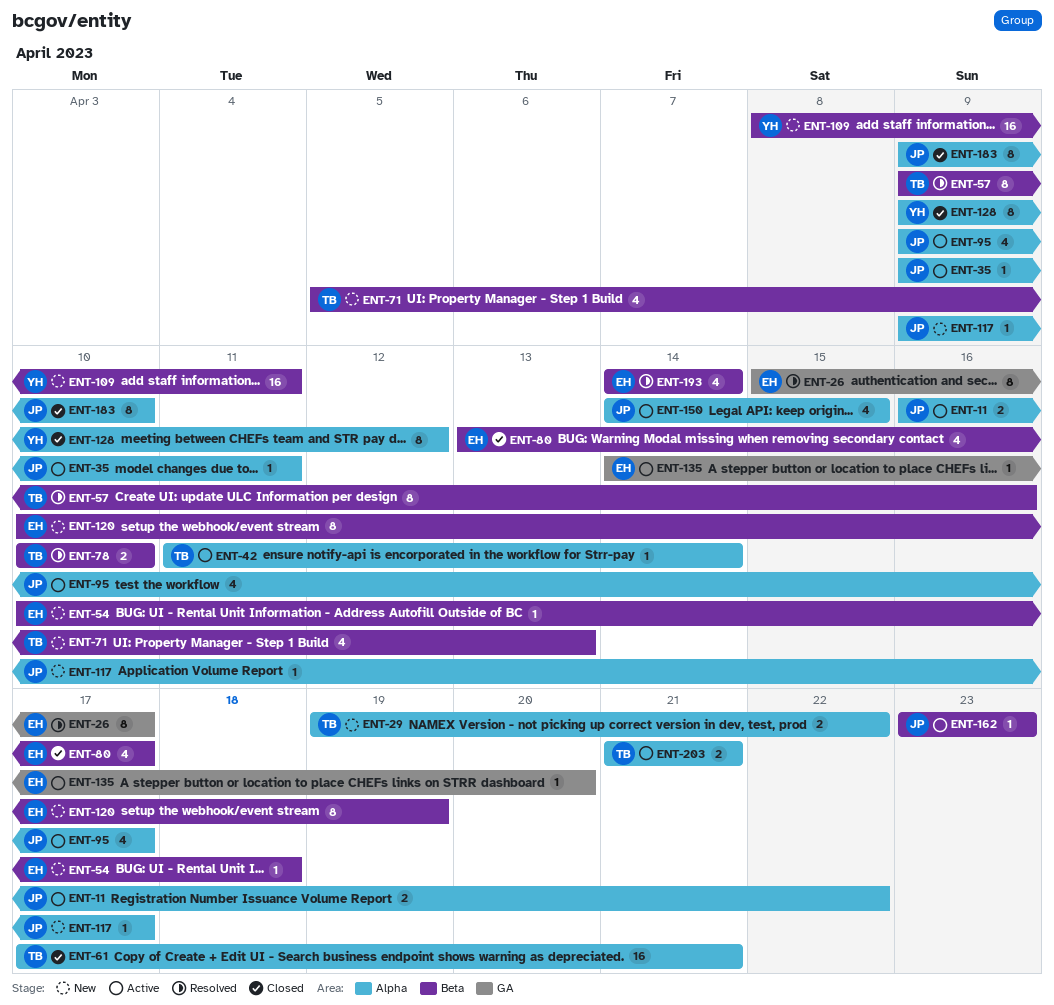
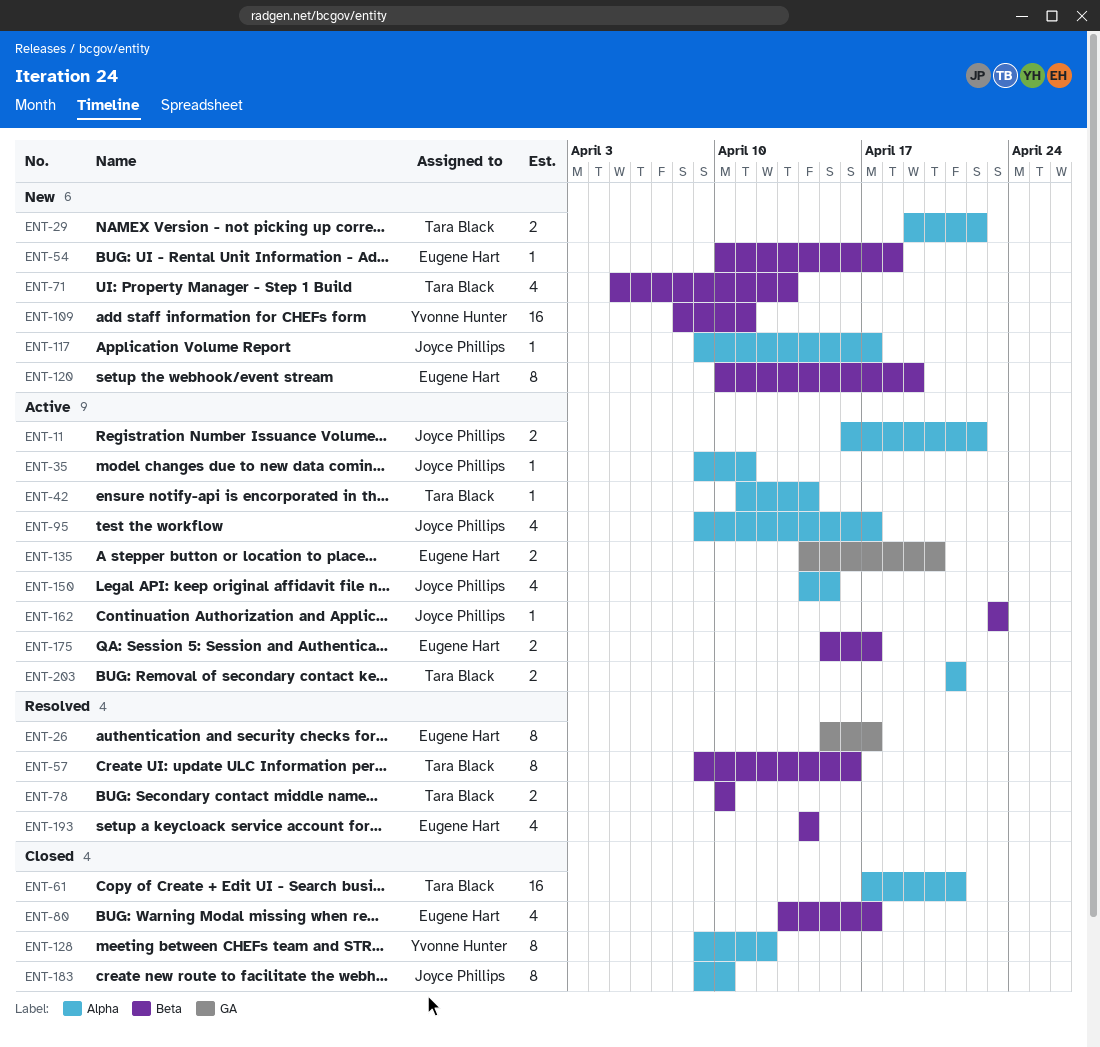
ENT-135, estimate: 1 -> 2
ENT-175: none -> present

